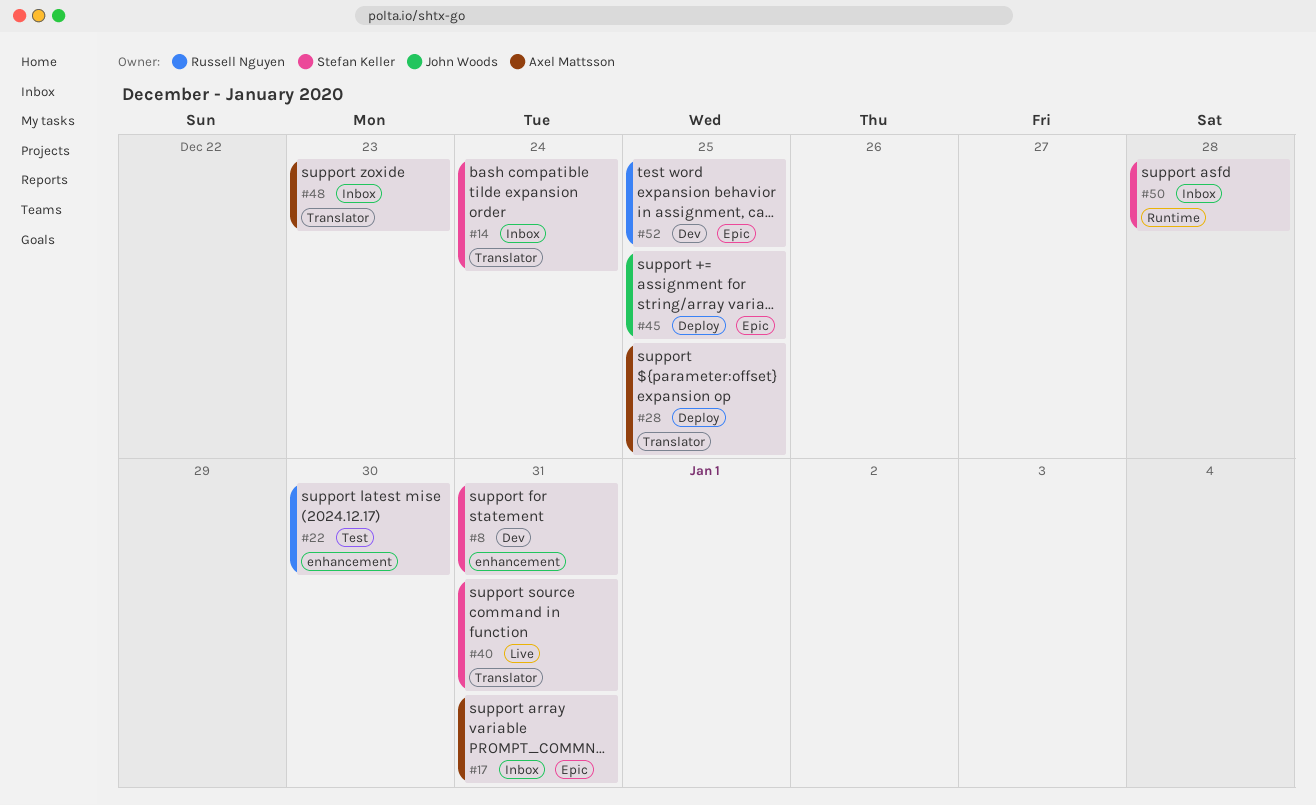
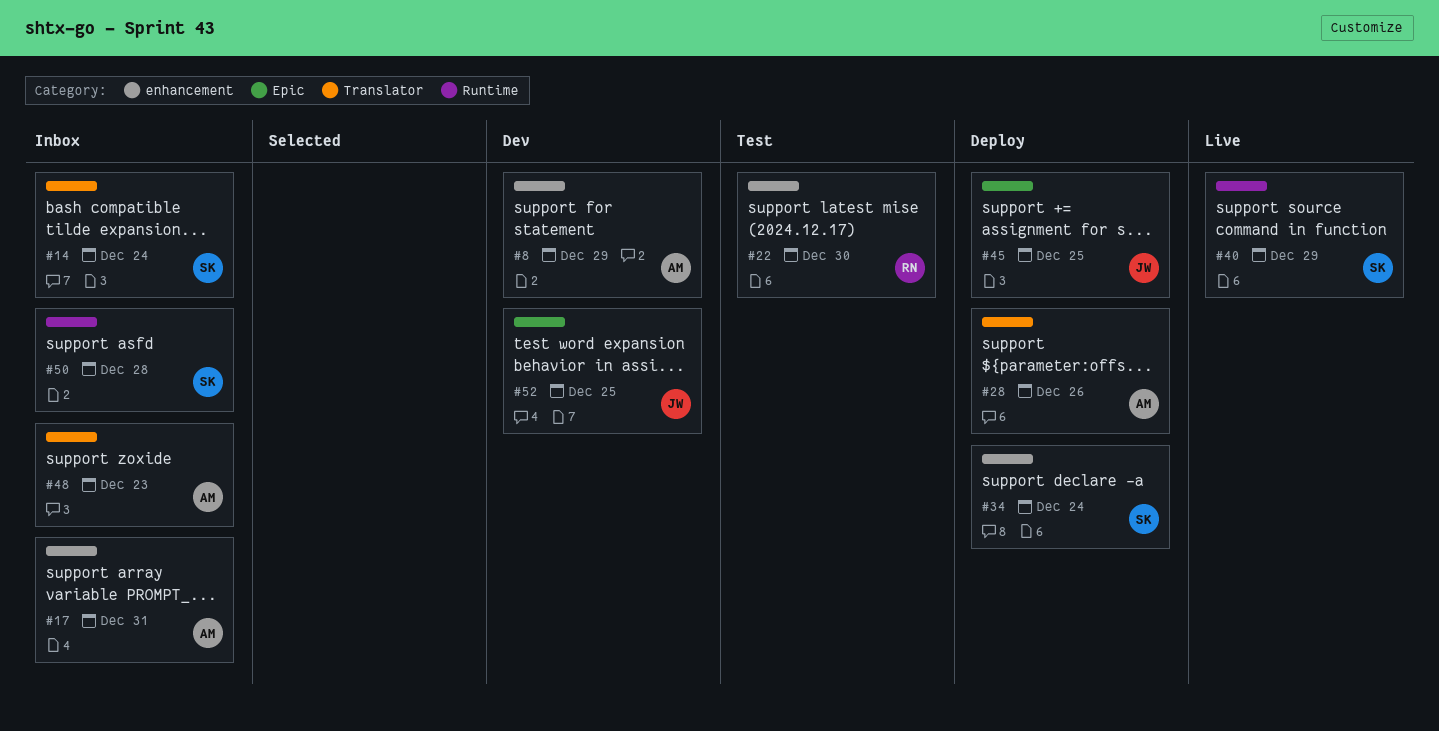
#8, owner: Stefan Keller -> Axel Mattsson
#8, due: Dec 31 -> Dec 29
#17, label: Epic -> enhancement
#28, due: Dec 25 -> Dec 26
#34: none -> present
#40, label: Translator -> Runtime
#40, due: Dec 31 -> Dec 29
#52, owner: Russell Nguyen -> John Woods

